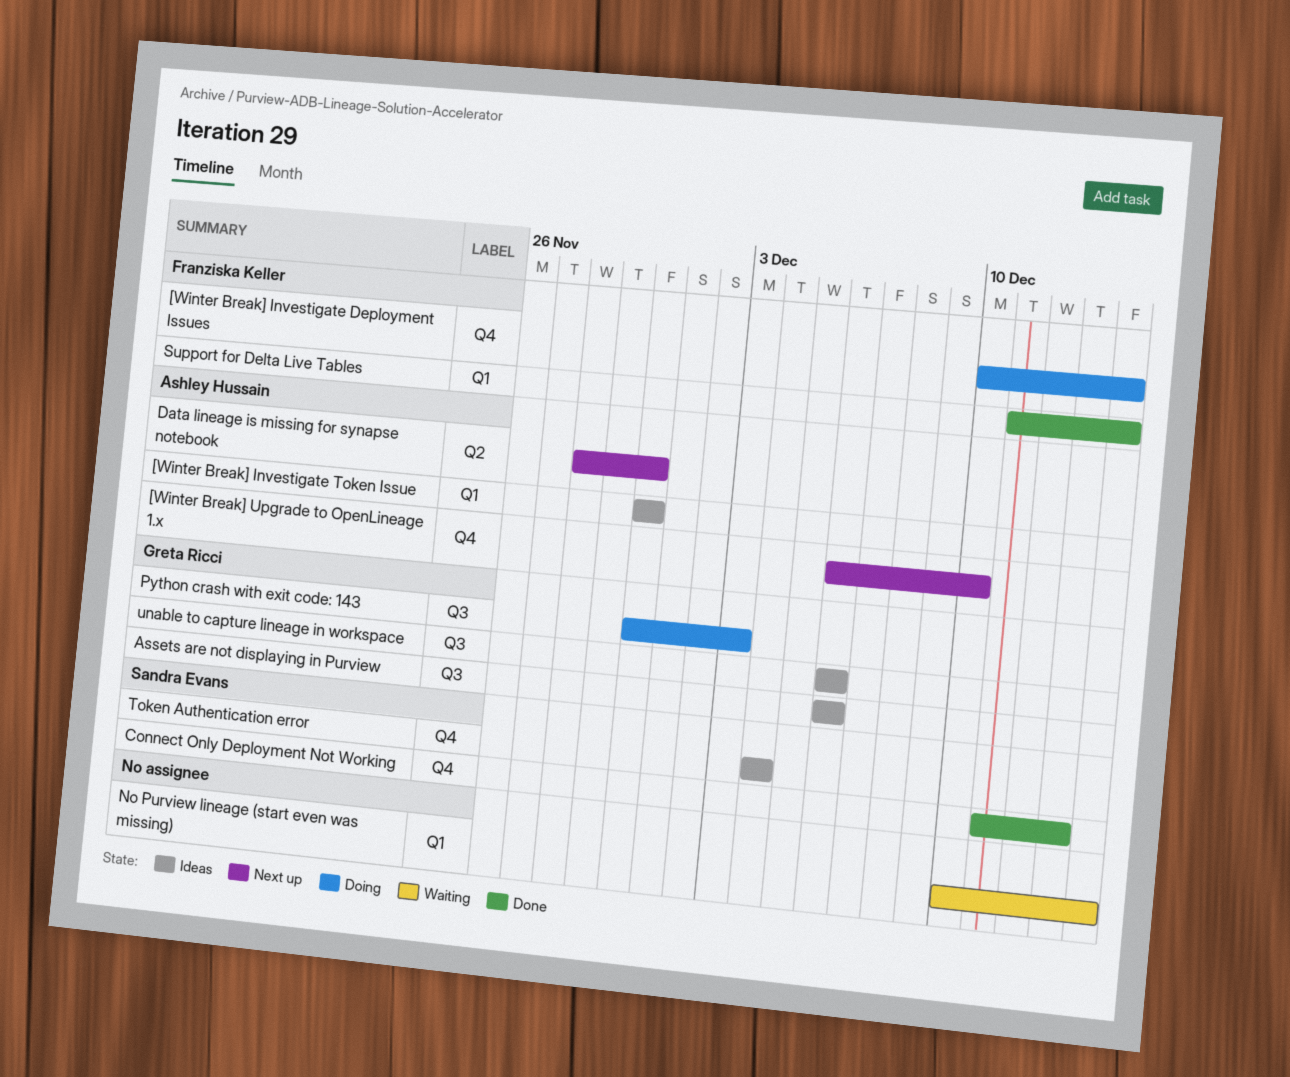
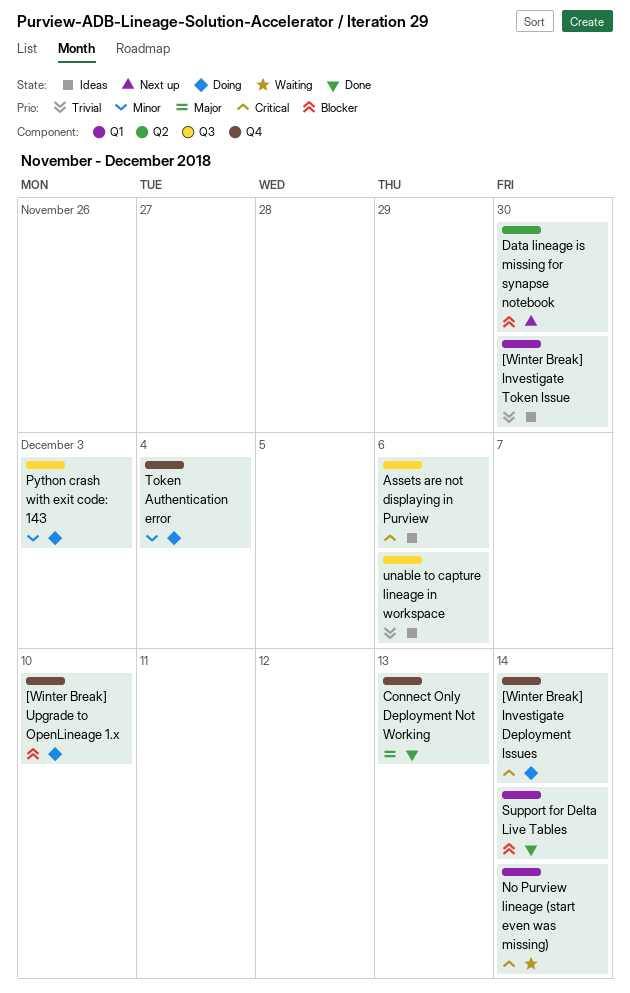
[Winter Break] Upgrade to OpenLineage 1.x, status: Next up -> Doing
Token Authentication error, status: Ideas -> Doing

